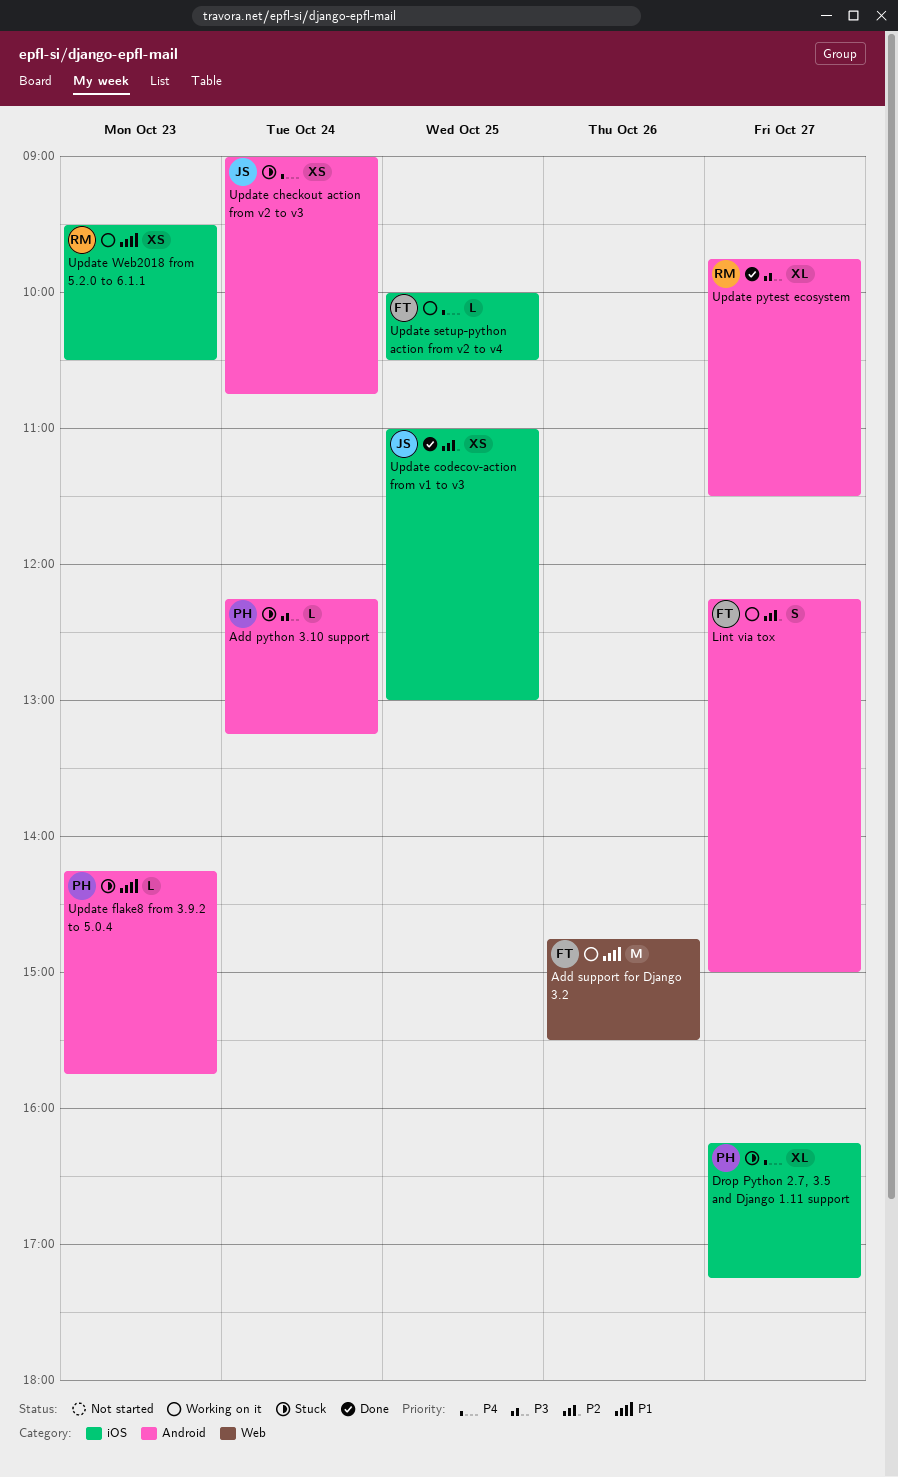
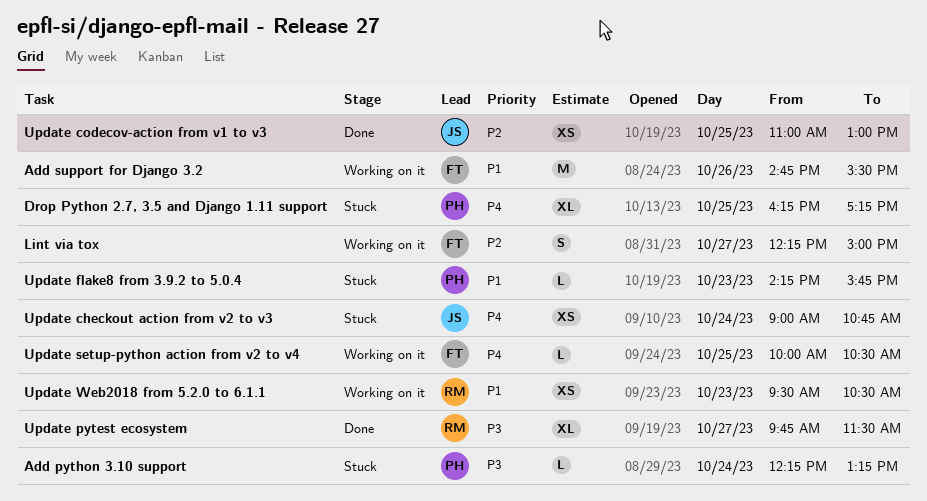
Drop Python 2.7, 3.5 and Django 1.11 support, day: Oct 27 -> Oct 25

